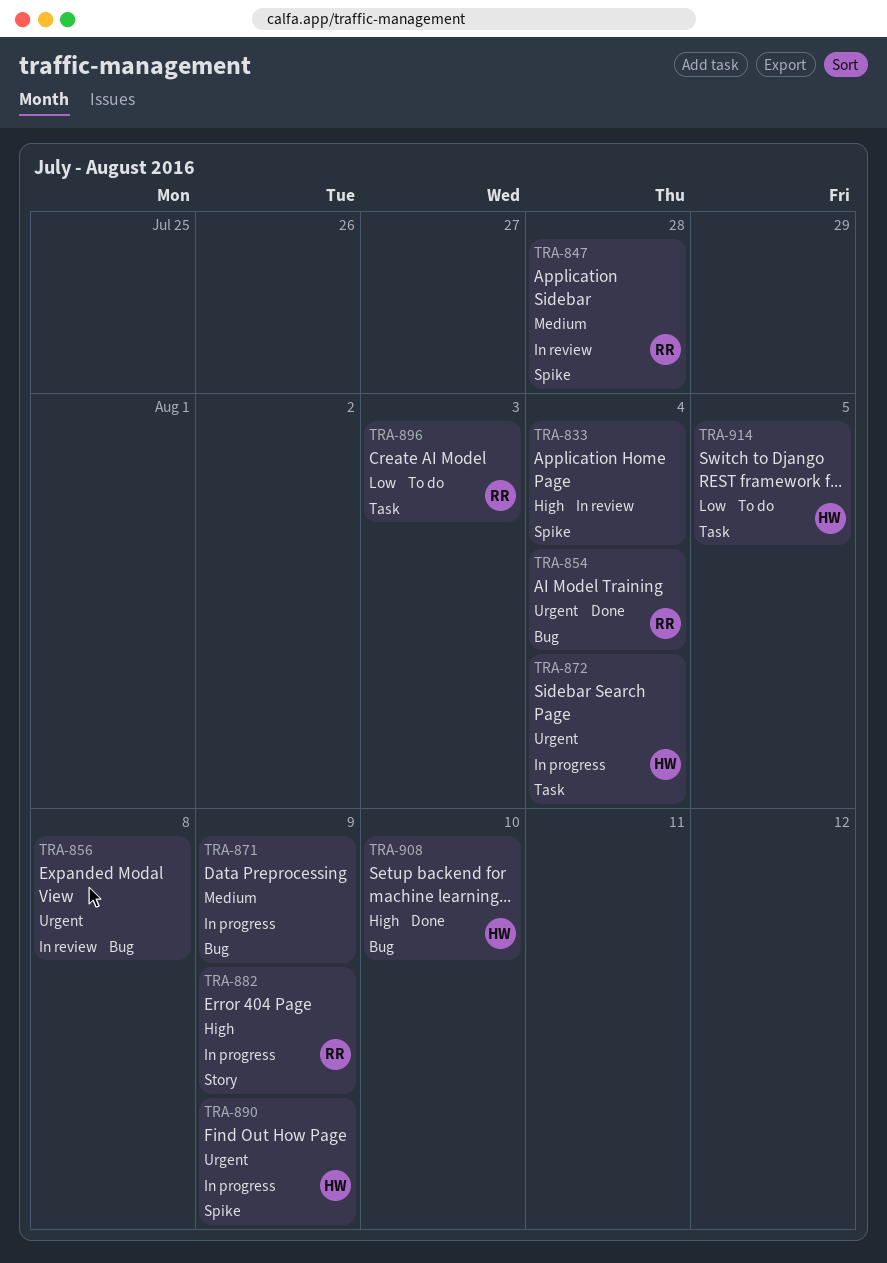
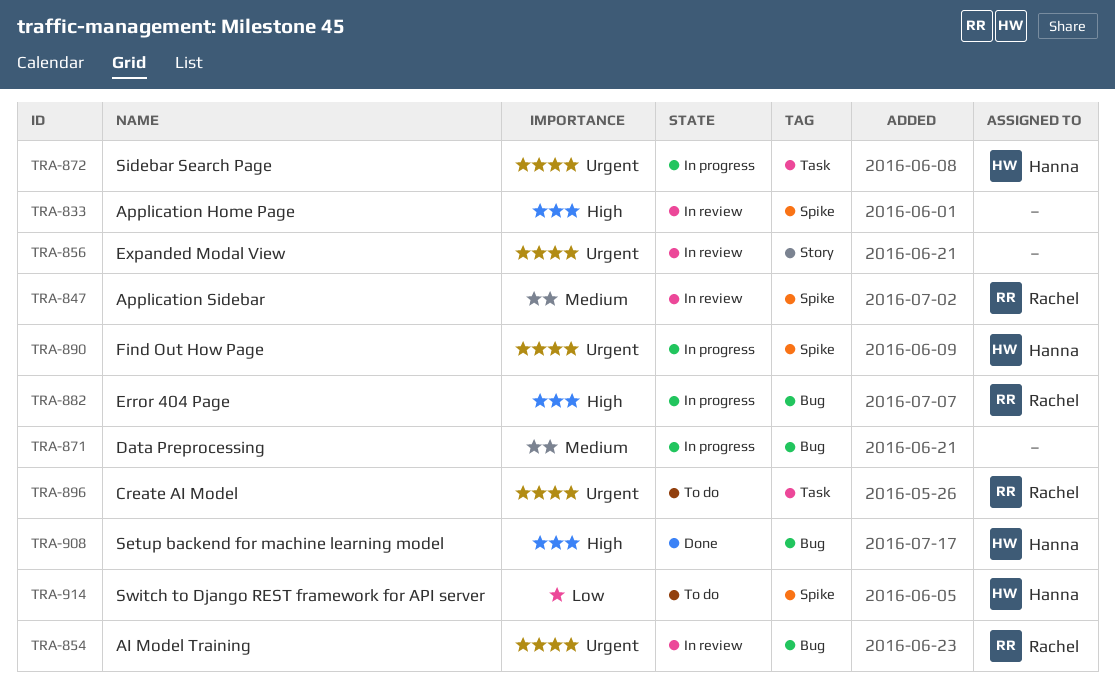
TRA-854, status: Done -> In review
TRA-856, label: Bug -> Story
TRA-882, label: Story -> Bug
TRA-896, priority: Low -> Urgent
TRA-914, label: Task -> Spike

